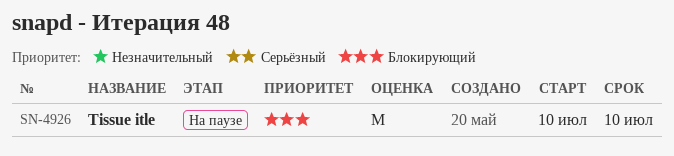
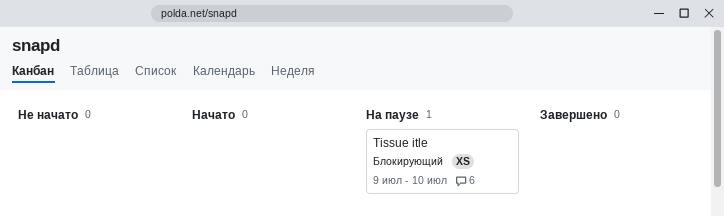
Tissue itle, estimate: M -> XS
Tissue itle, start: Jul 10 -> Jul 9

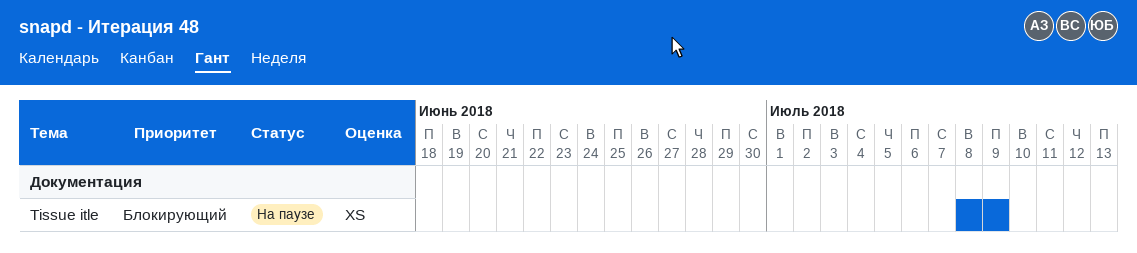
Tissue itle, start: Jul 9 -> Jul 8
Tissue itle, due: Jul 10 -> Jul 9

